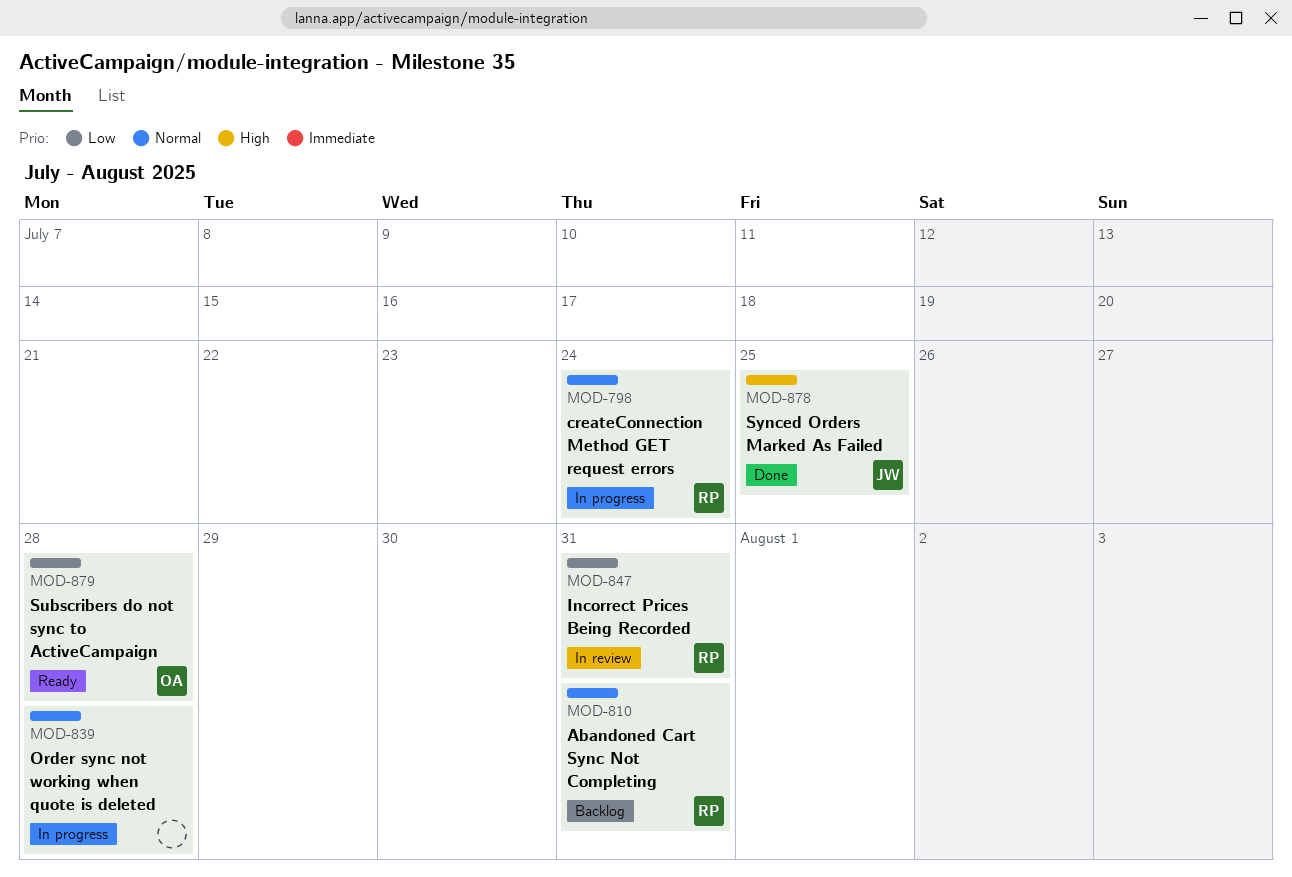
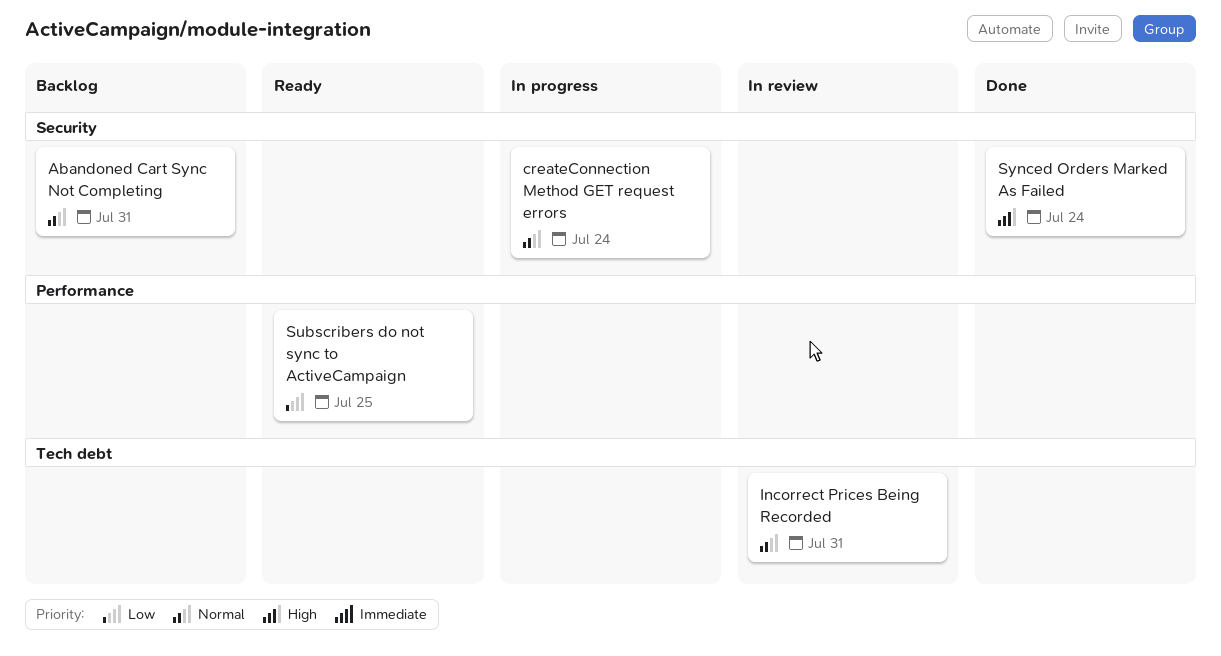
Incorrect Prices Being Recorded, priority: Low -> Normal
Order sync not working when quote is deleted: present -> none
Subscribers do not sync to ActiveCampaign, due: Jul 28 -> Jul 25
Synced Orders Marked As Failed, due: Jul 25 -> Jul 24

